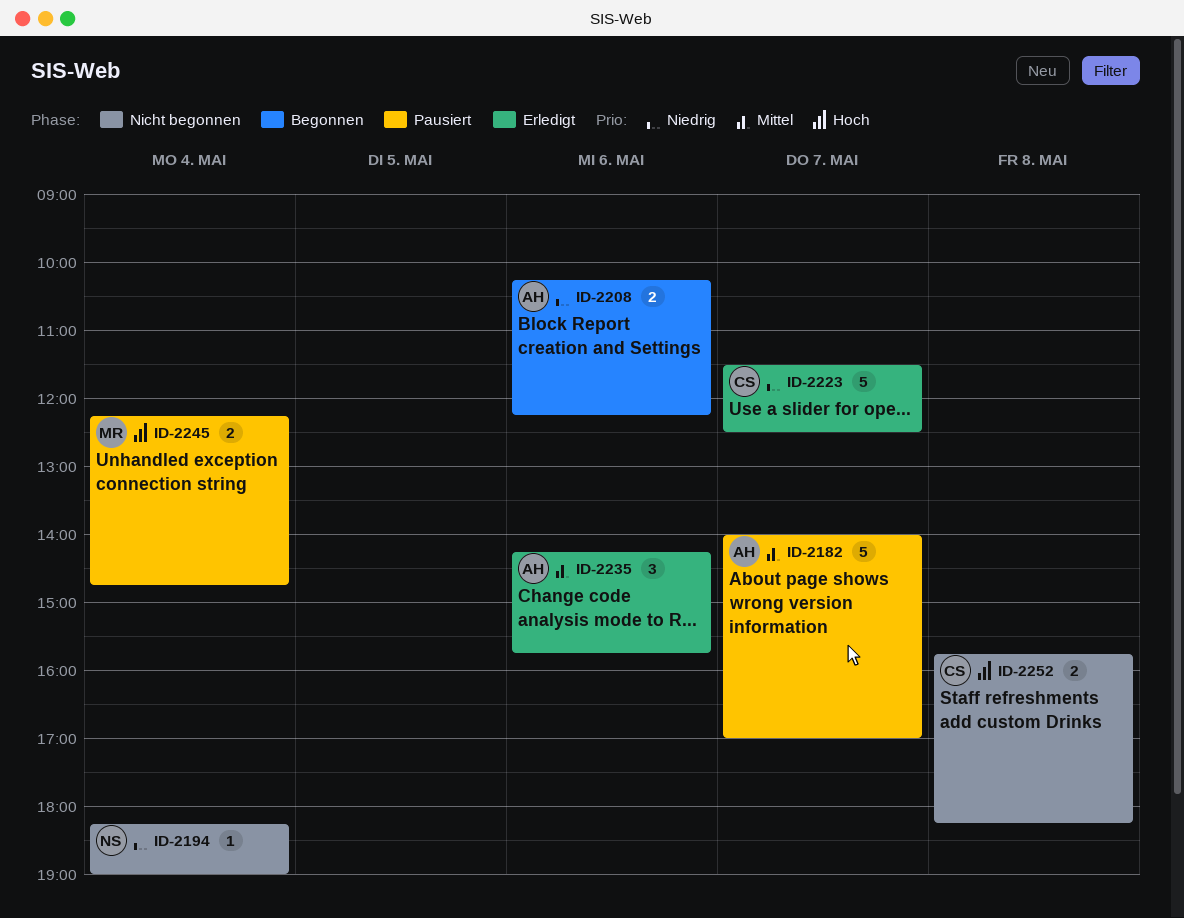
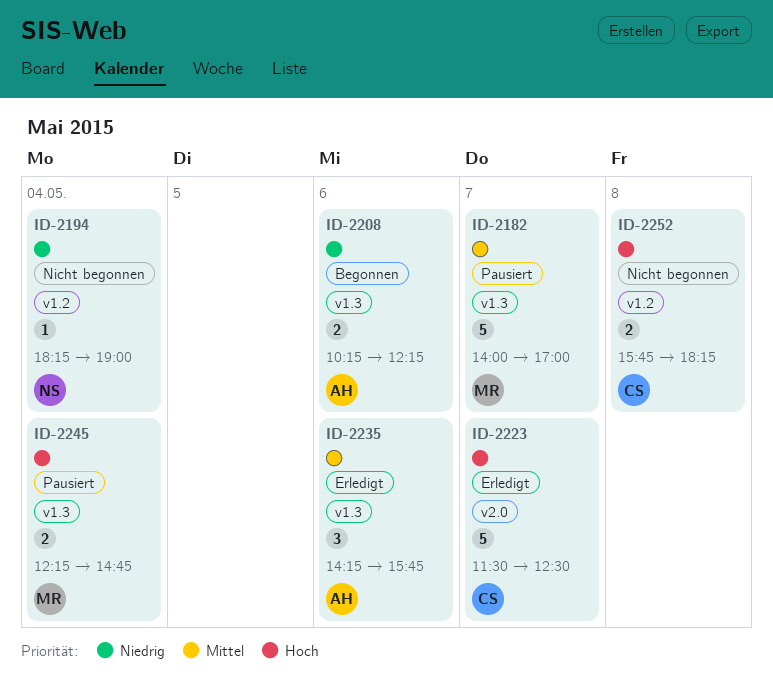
ID-2182, owner: AH -> MR
ID-2223, priority: Niedrig -> Hoch

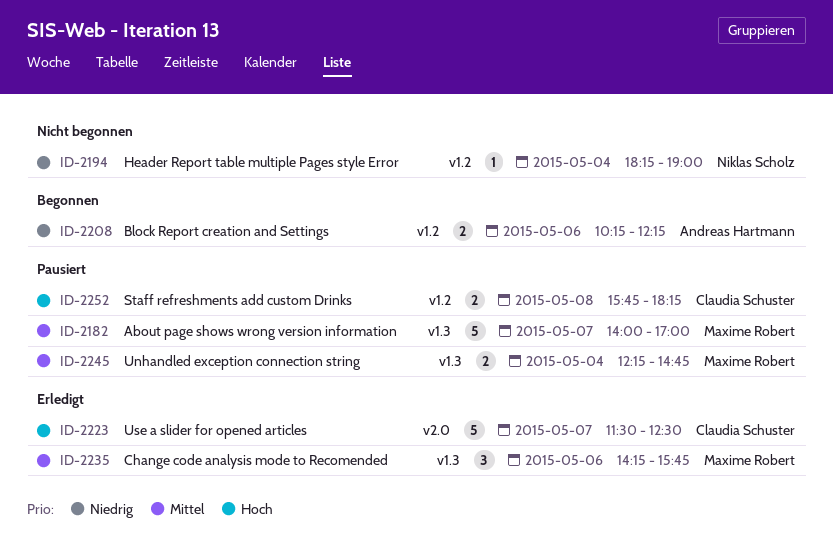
ID-2208, label: v1.3 -> v1.2
ID-2235, owner: Andreas Hartmann -> Maxime Robert
ID-2245, priority: Hoch -> Mittel
ID-2252, status: Nicht begonnen -> Pausiert

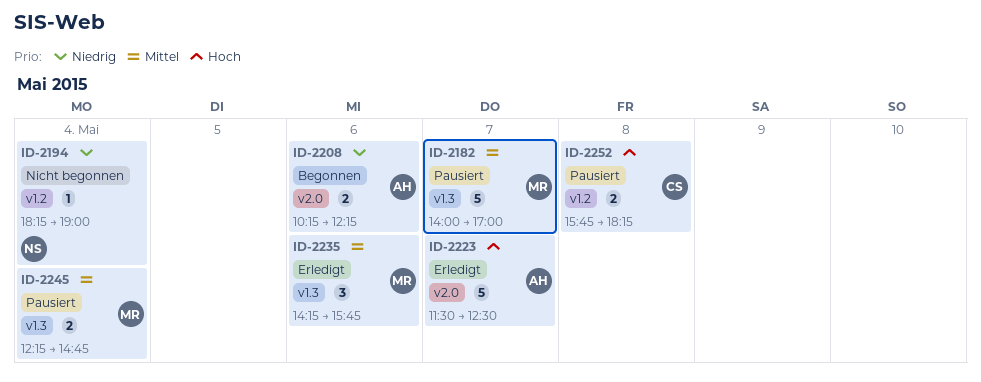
ID-2208, label: v1.2 -> v2.0
ID-2223, owner: Claudia Schuster -> Andreas Hartmann

